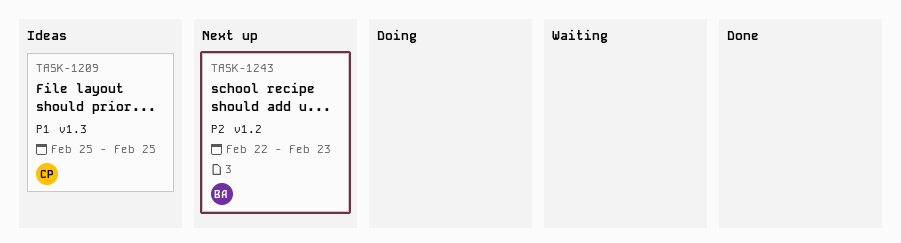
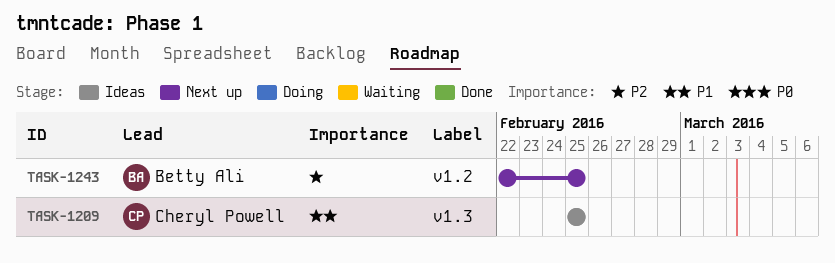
TASK-1243, due: Feb 23 -> Feb 25

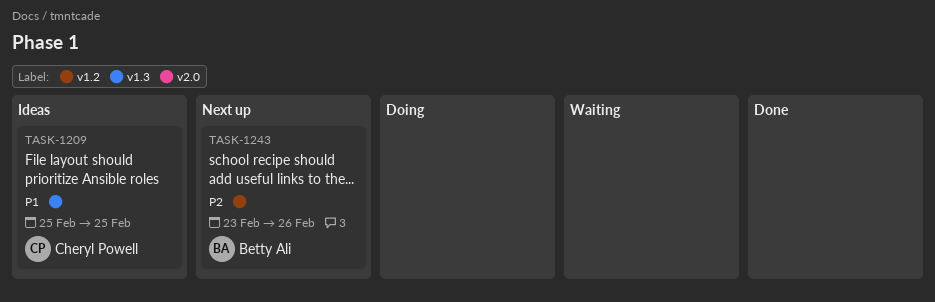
TASK-1243, start: Feb 22 -> Feb 23
TASK-1243, due: Feb 25 -> Feb 26

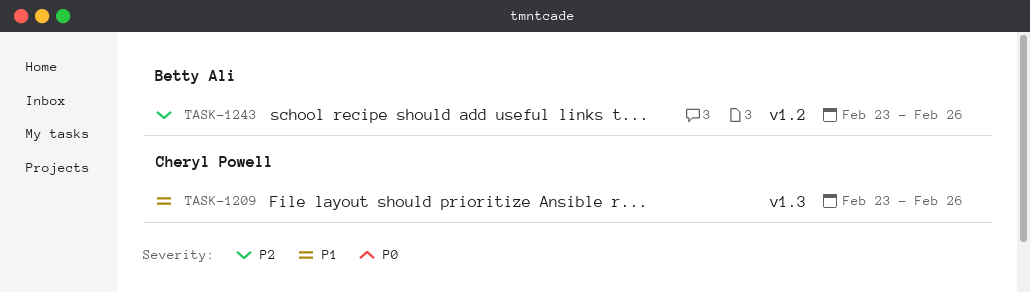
TASK-1209, start: Feb 25 -> Feb 23
TASK-1209, due: Feb 25 -> Feb 26

